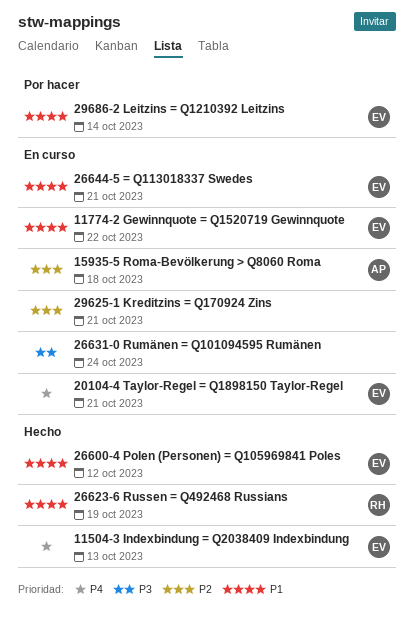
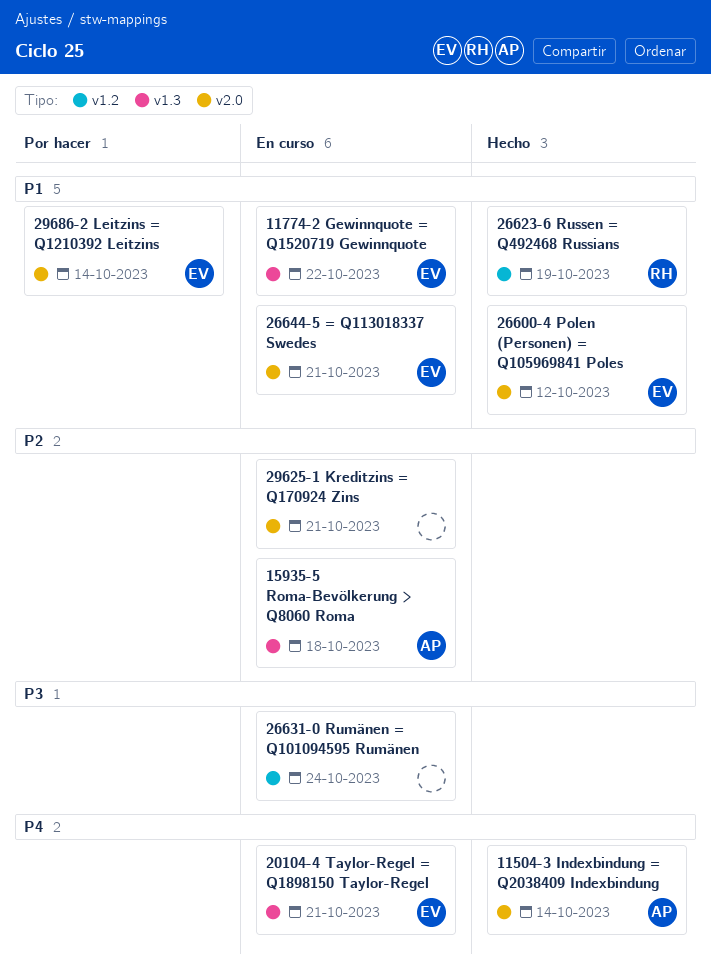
11504-3 Indexbindung = Q2038409 Indexbindung, owner: EV -> AP
11504-3 Indexbindung = Q2038409 Indexbindung, due: Oct 13 -> Oct 14

